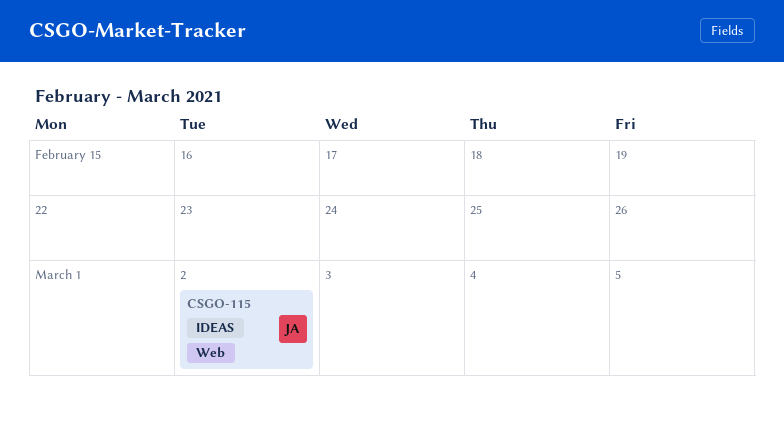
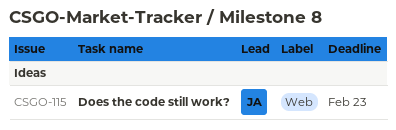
CSGO-115, due: Mar 2 -> Feb 23

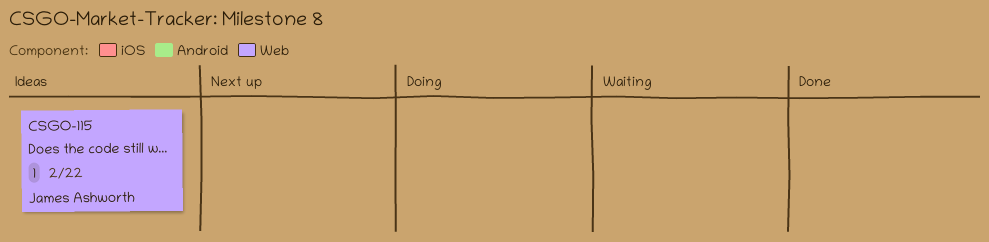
CSGO-115, due: Feb 23 -> Feb 22

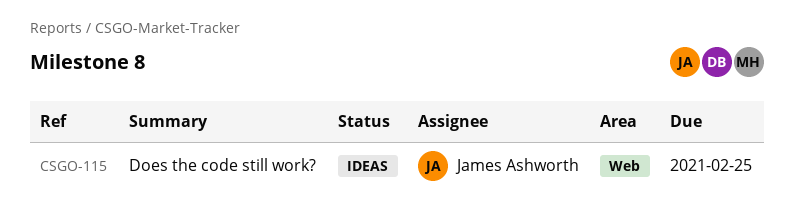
CSGO-115, due: Feb 22 -> Feb 25

